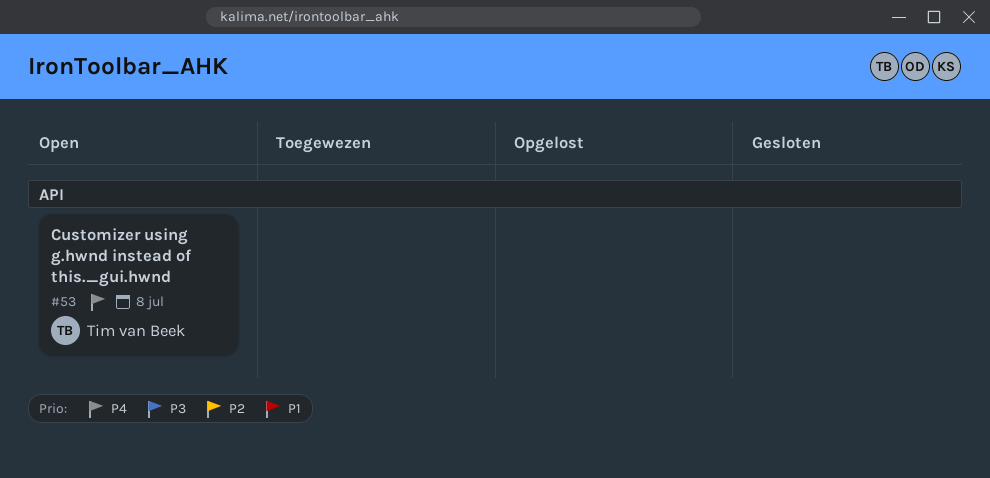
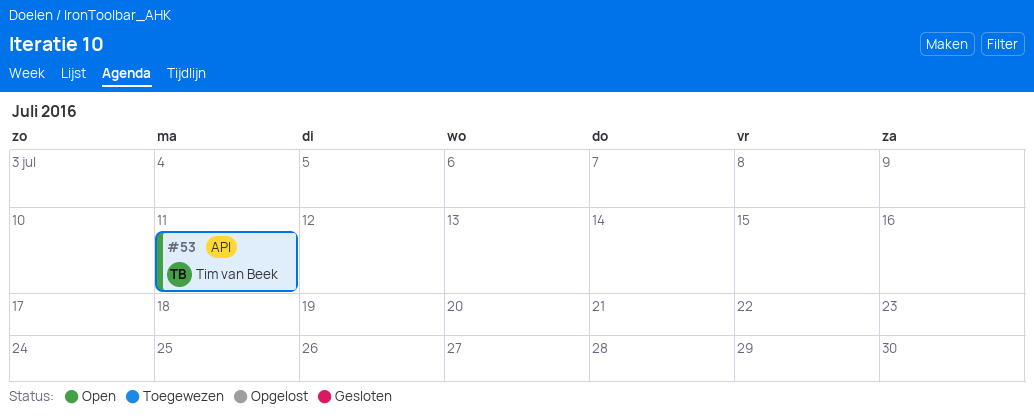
#53, due: Jul 8 -> Jul 11

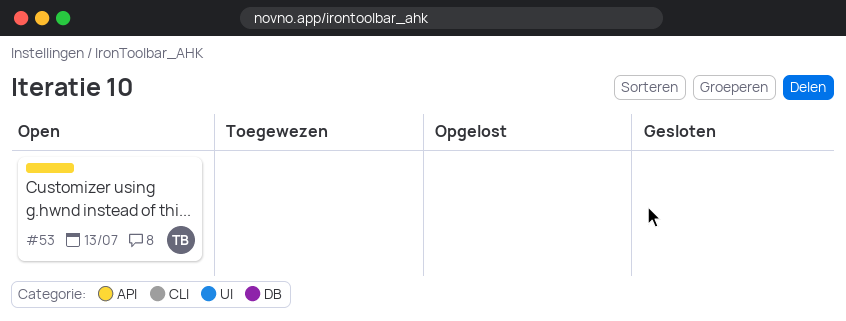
#53, due: Jul 11 -> Jul 13

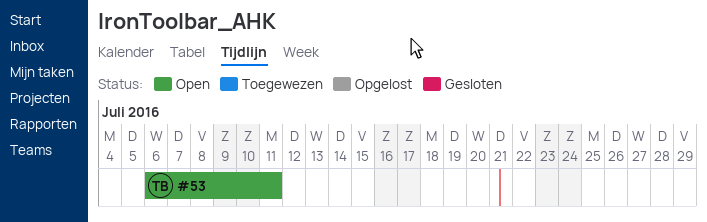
#53, due: Jul 13 -> Jul 11

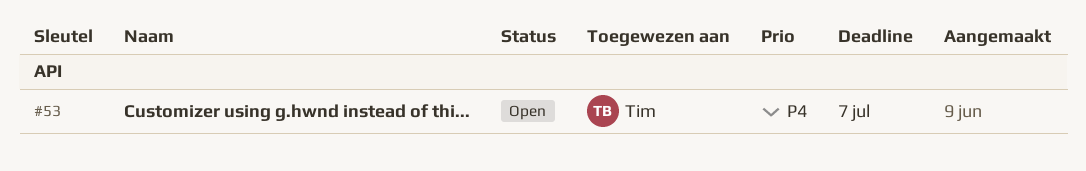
#53, due: Jul 11 -> Jul 7

